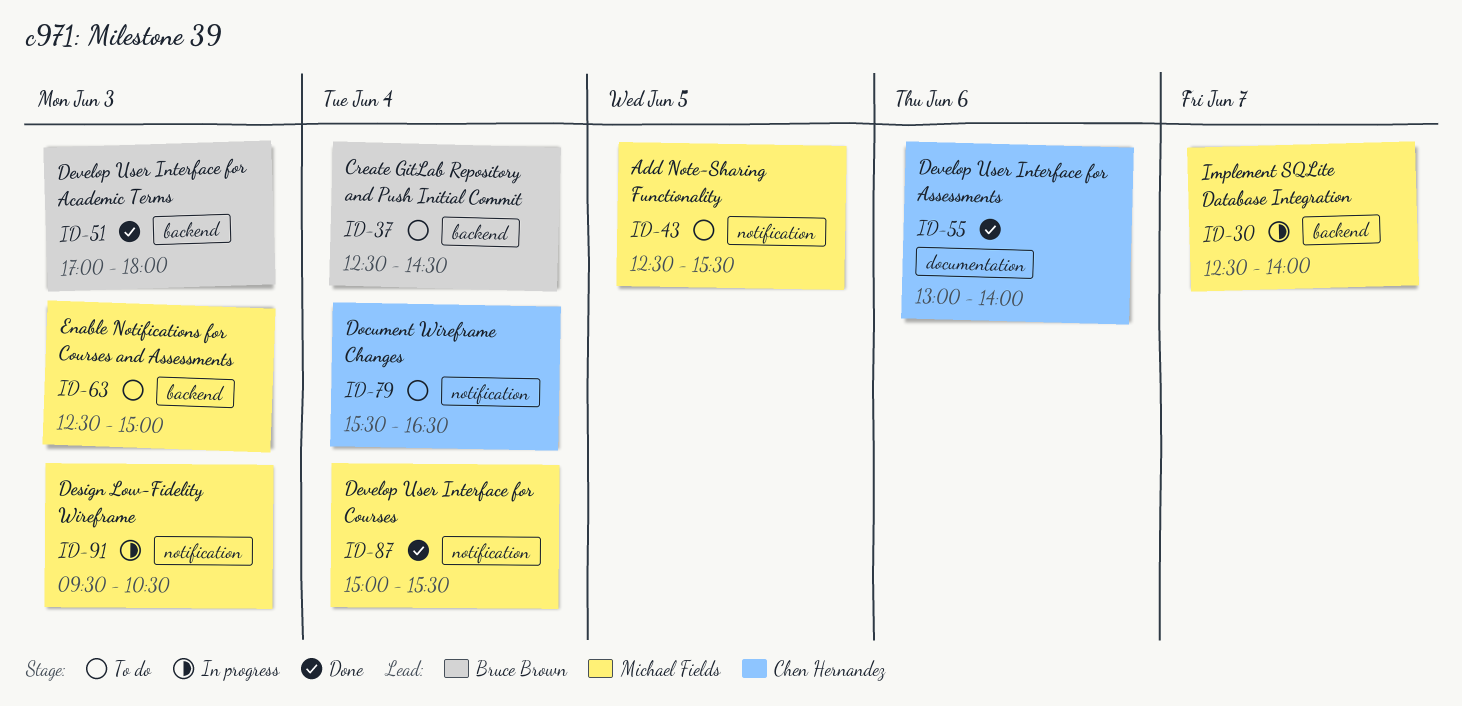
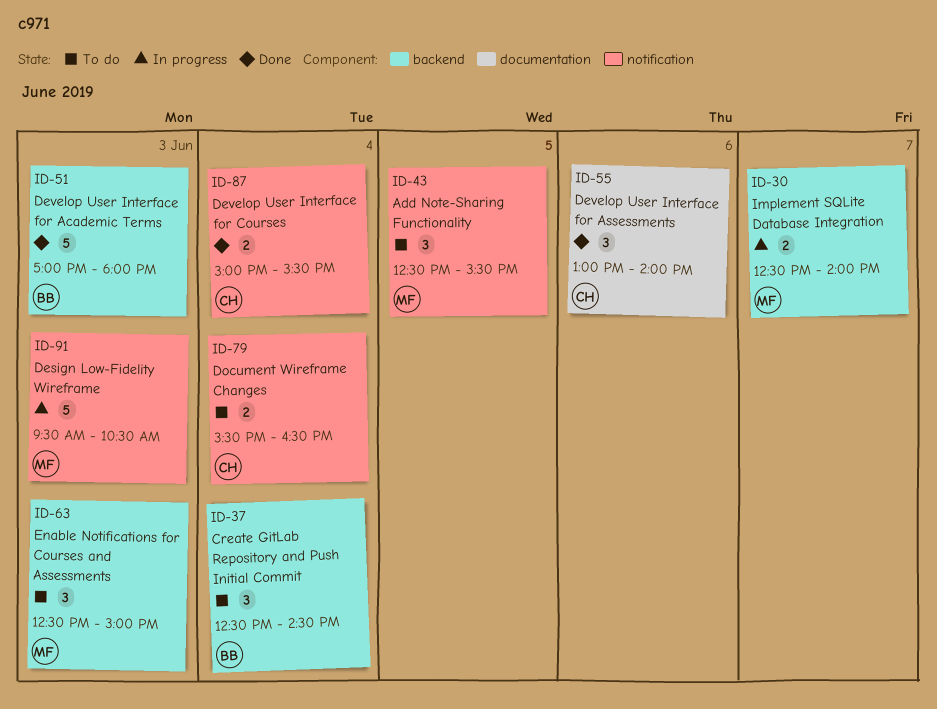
ID-87, owner: Michael Fields -> Chen Hernandez

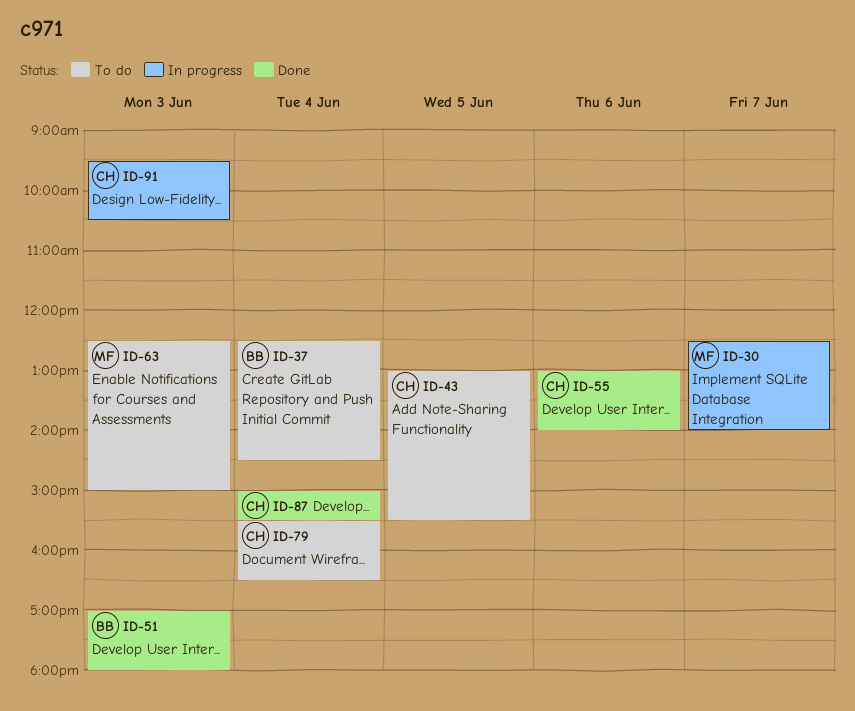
ID-43, owner: MF -> CH
ID-43, begins: 12:30 -> 13:00
ID-91, owner: MF -> CH

